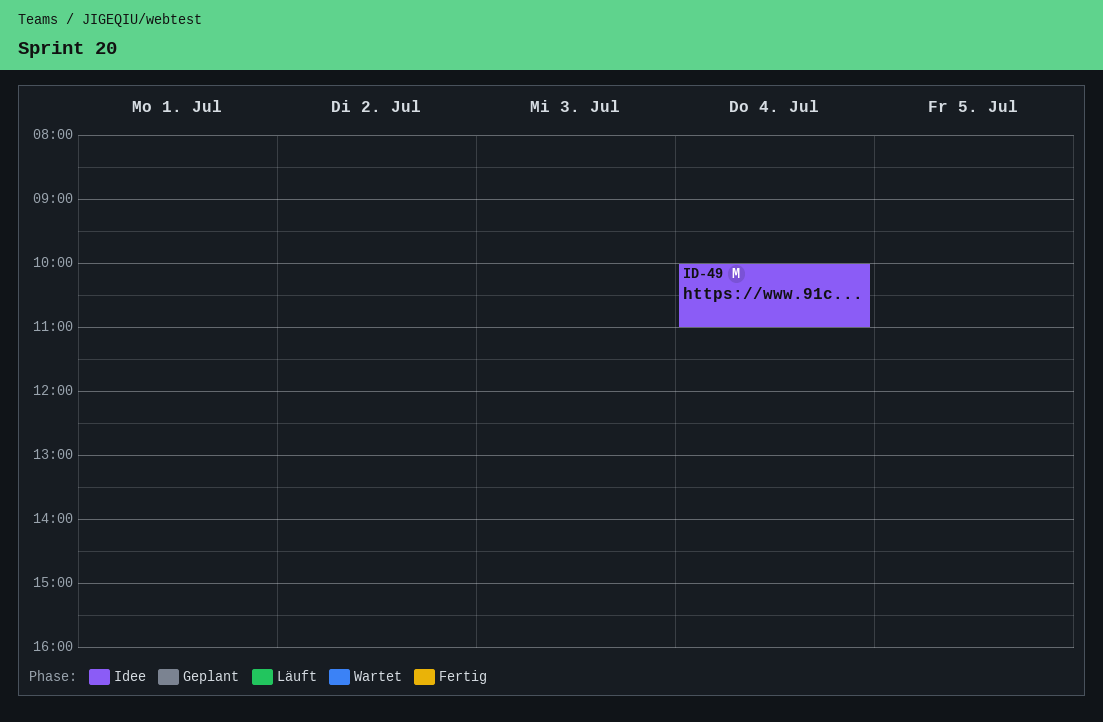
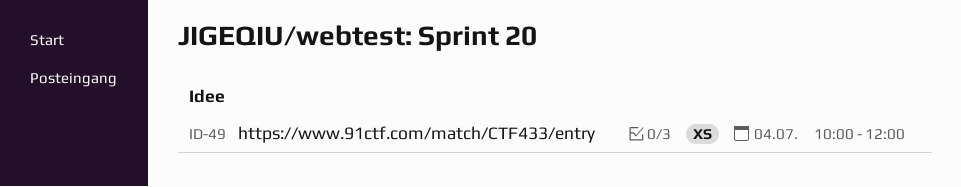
ID-49, estimate: M -> XS
ID-49, ends: 11:00 -> 12:00

